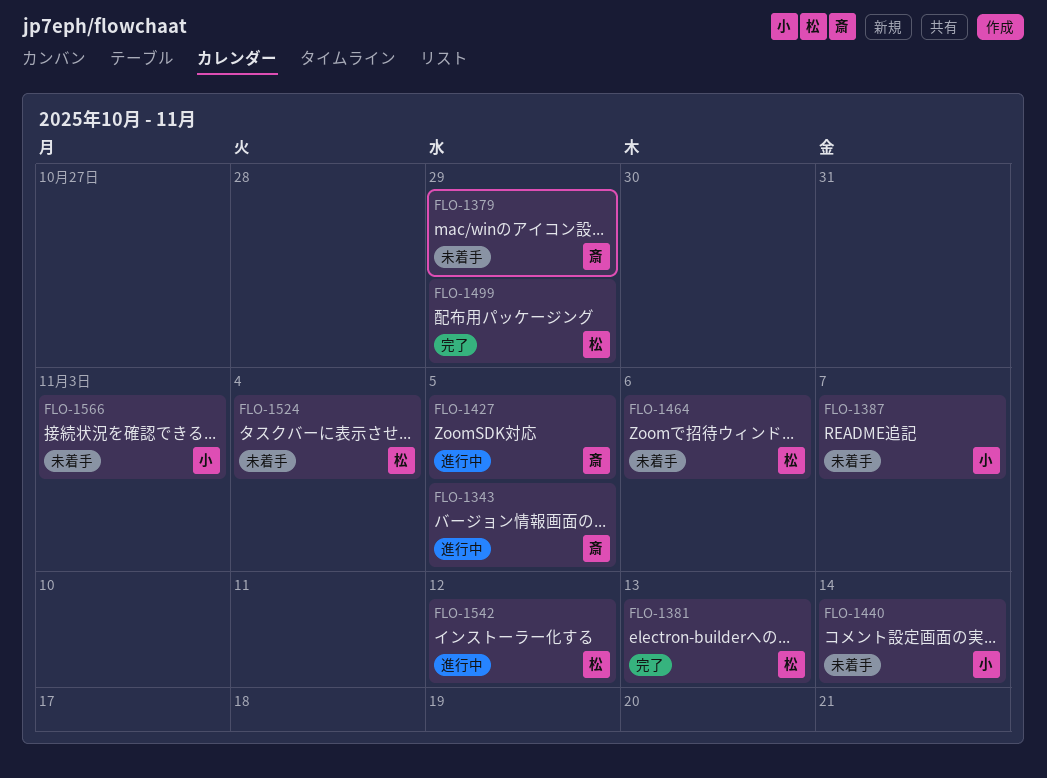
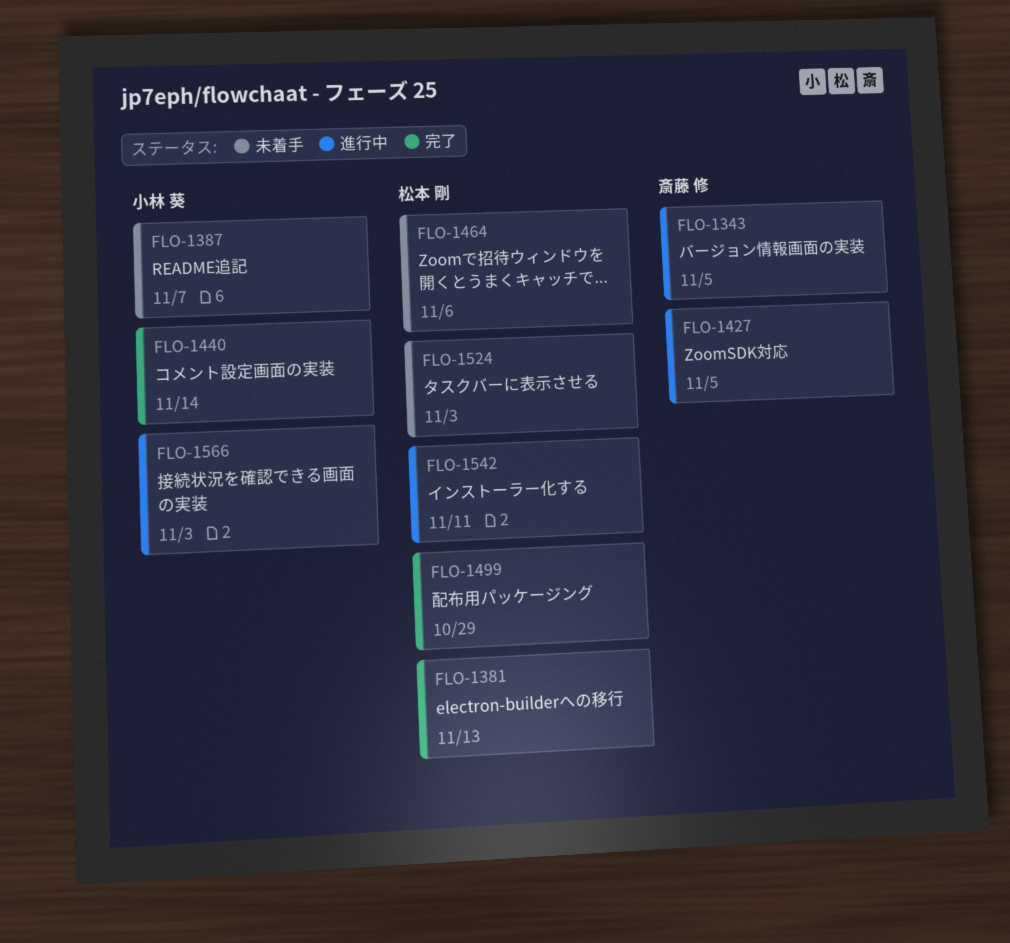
FLO-1379: present -> none
FLO-1440, status: 未着手 -> 完了
FLO-1524, due: Nov 4 -> Nov 3
FLO-1542, due: Nov 12 -> Nov 11
FLO-1566, status: 未着手 -> 進行中

